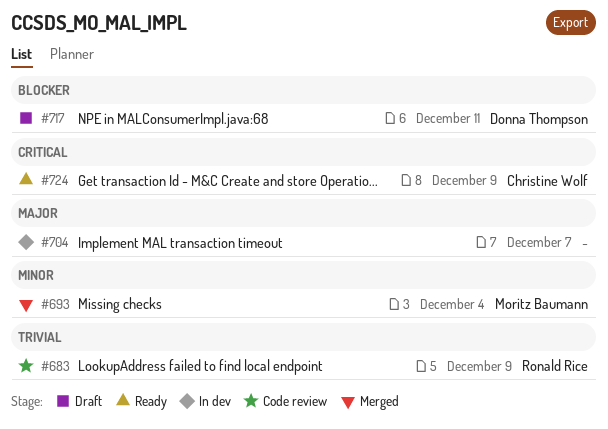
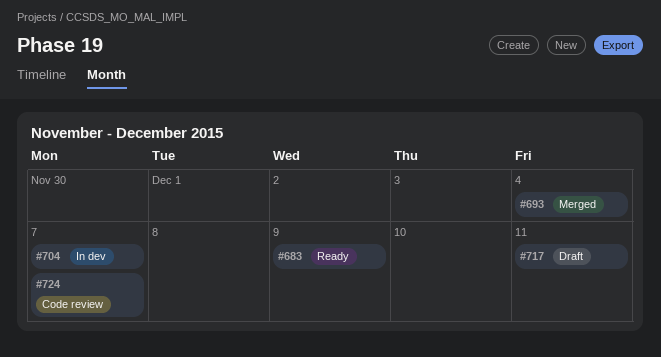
#683, status: Code review -> Ready
#724, status: Ready -> Code review
#724, due: Dec 9 -> Dec 7

